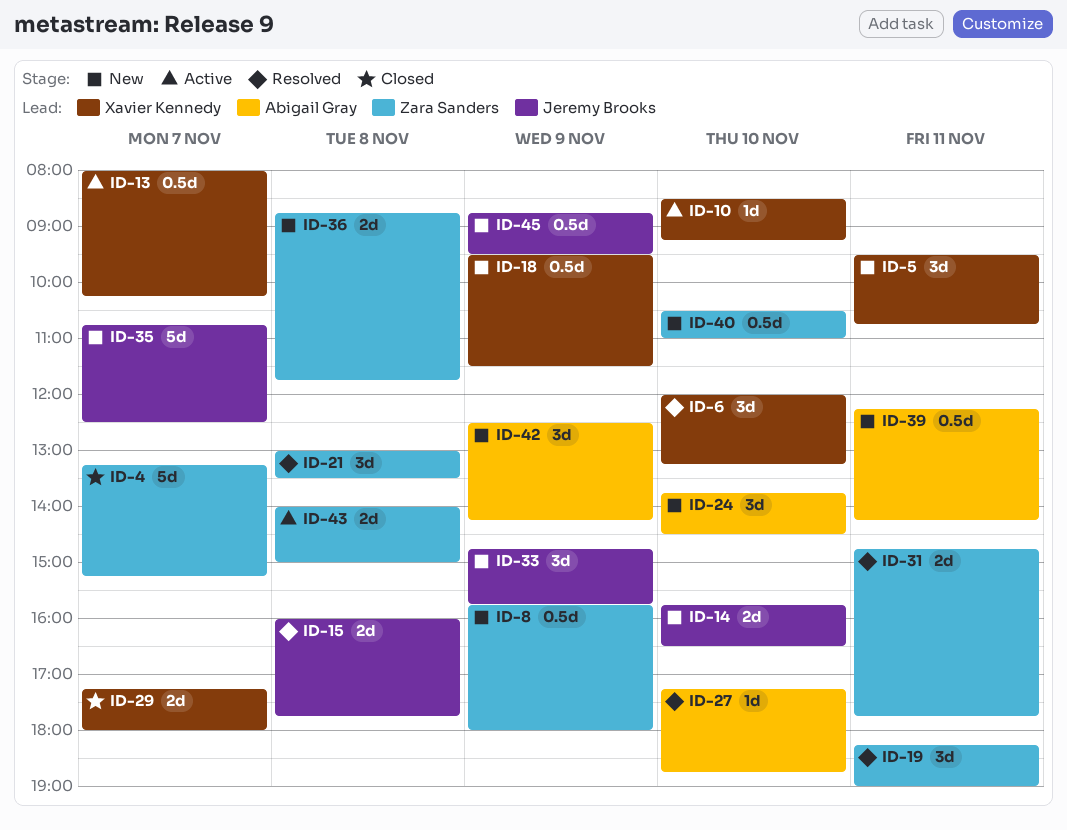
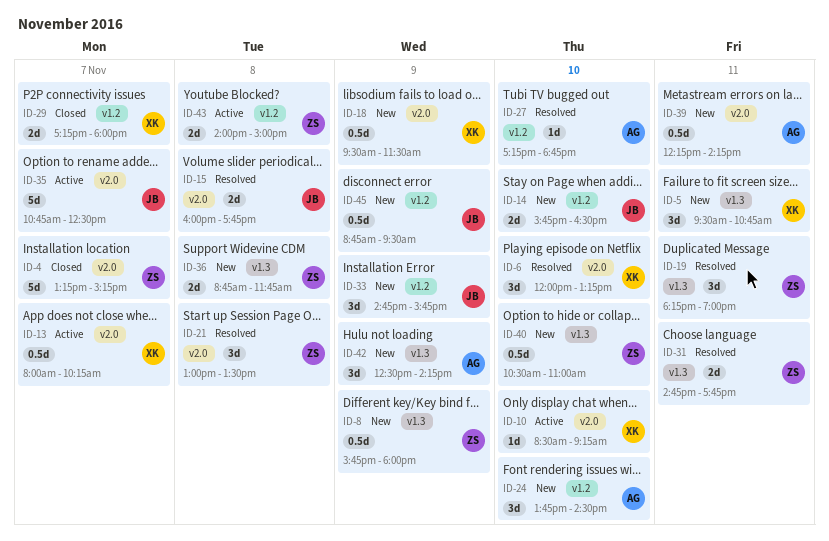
ID-35, status: New -> Active

